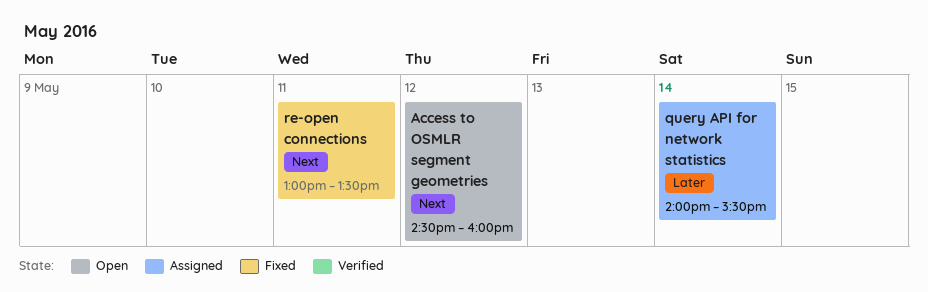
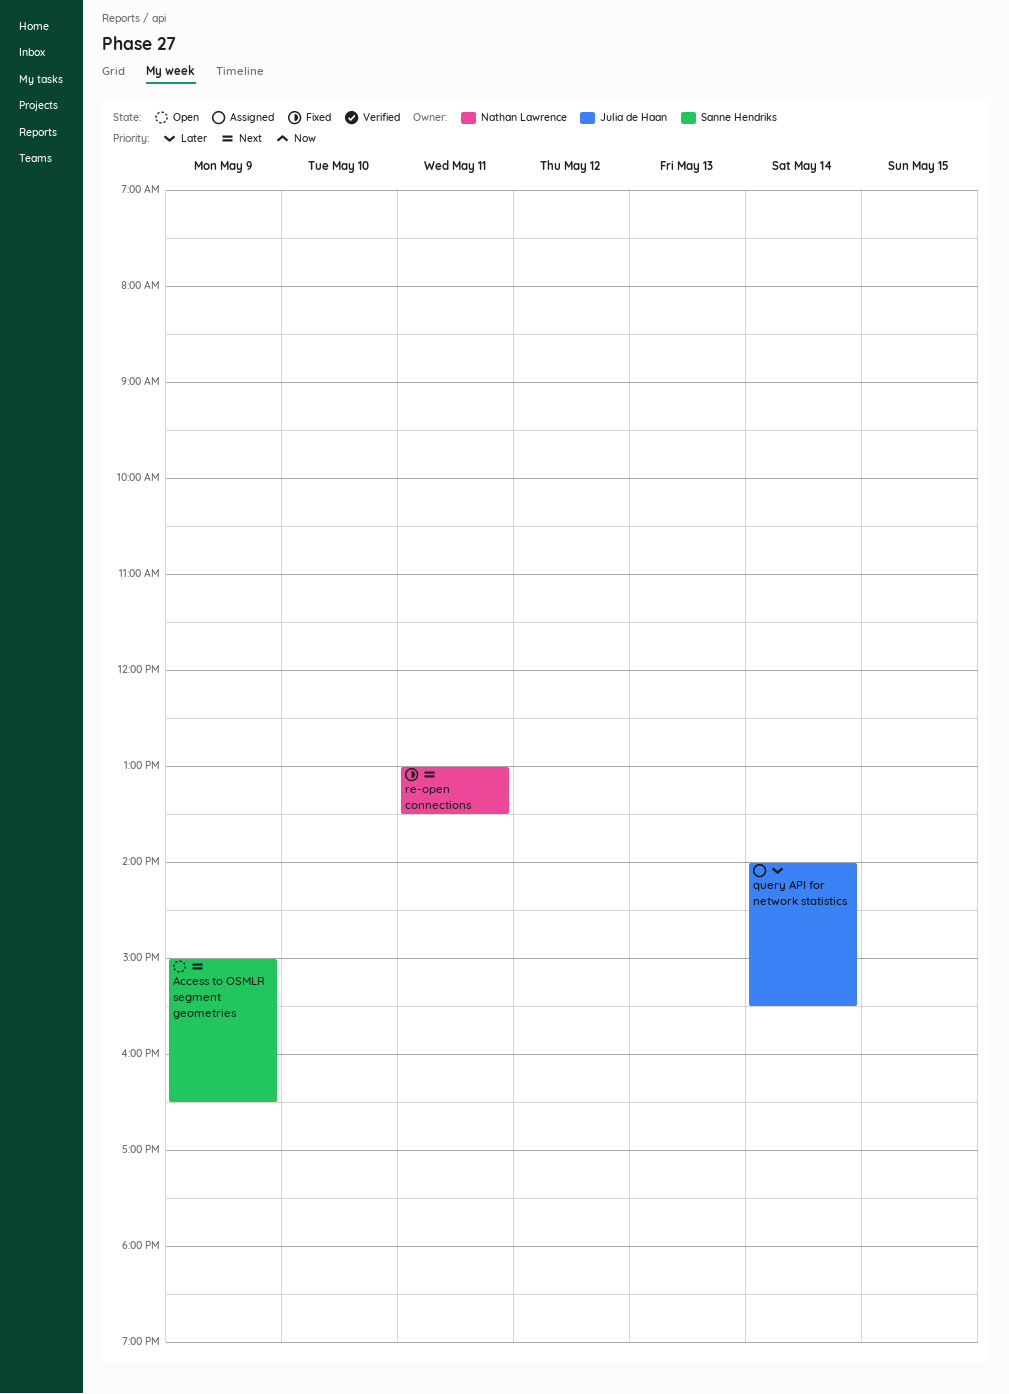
Access to OSMLR segment geometries, day: May 12 -> May 9
Access to OSMLR segment geometries, begins: 14:30 -> 15:00
Access to OSMLR segment geometries, ends: 16:00 -> 16:30

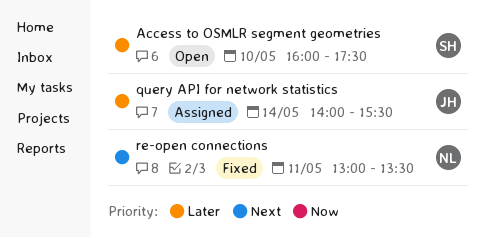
Access to OSMLR segment geometries, priority: Next -> Later
Access to OSMLR segment geometries, day: May 9 -> May 10
Access to OSMLR segment geometries, begins: 15:00 -> 16:00
Access to OSMLR segment geometries, ends: 16:30 -> 17:30

